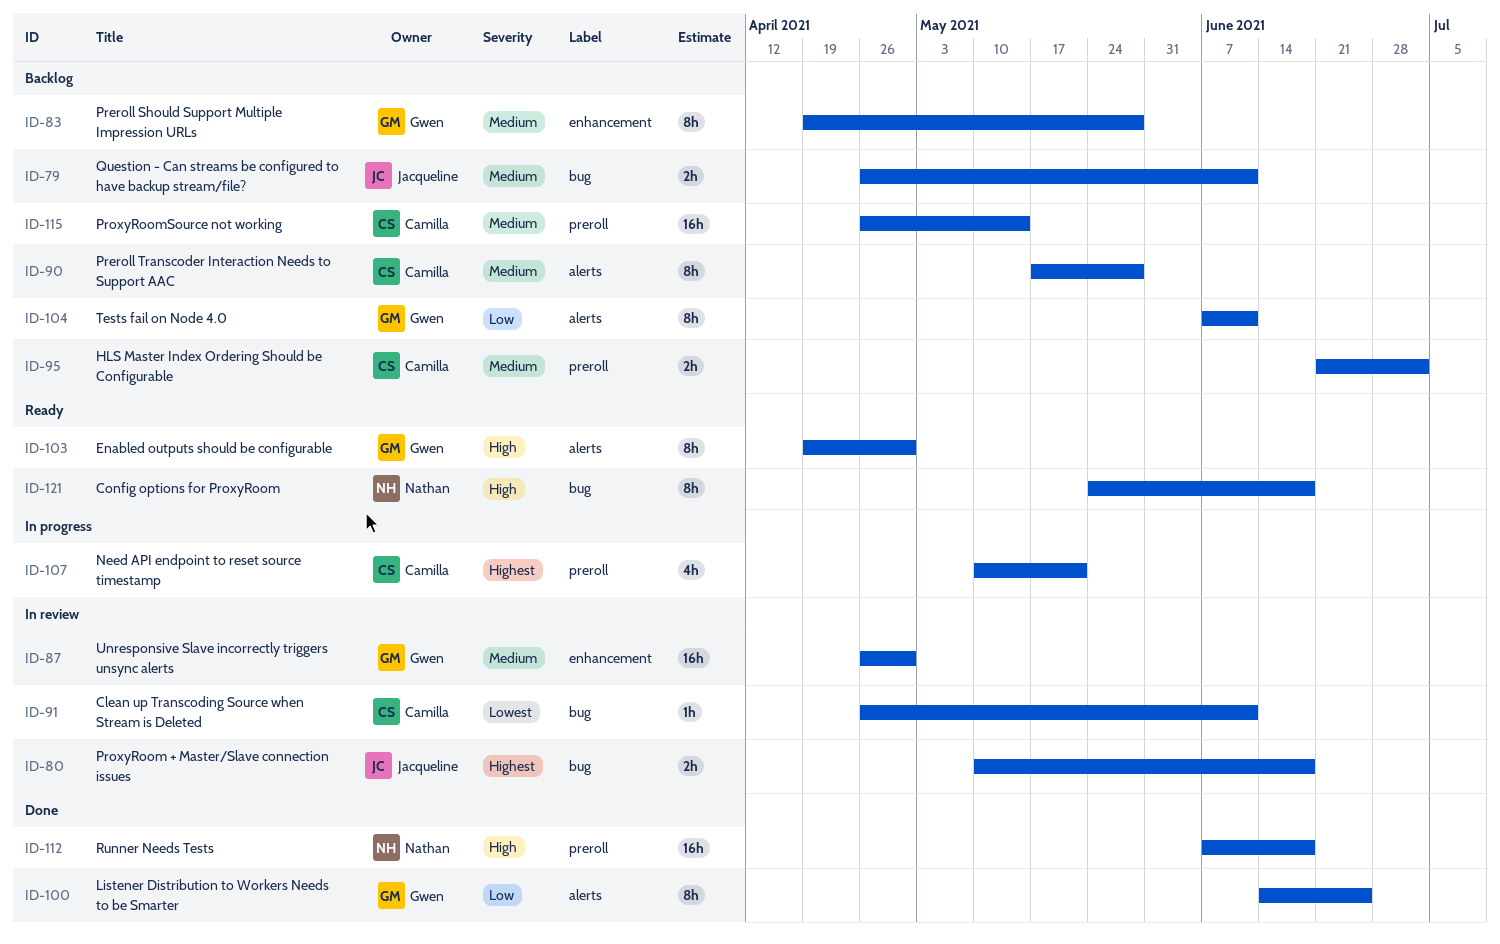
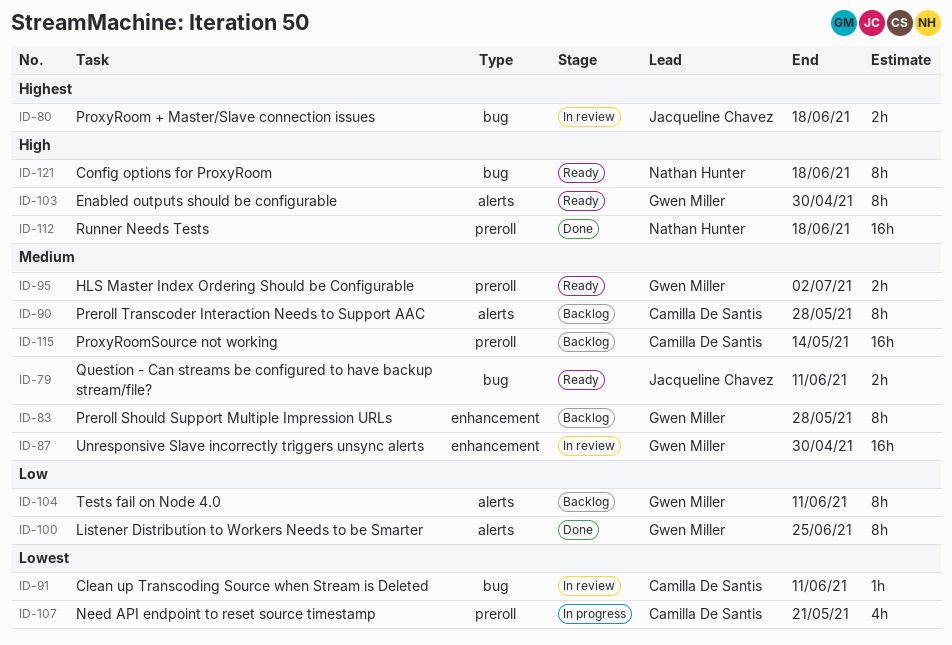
ID-79, status: Backlog -> Ready
ID-95, status: Backlog -> Ready
ID-95, owner: Camilla De Santis -> Gwen Miller
ID-107, priority: Highest -> Lowest

